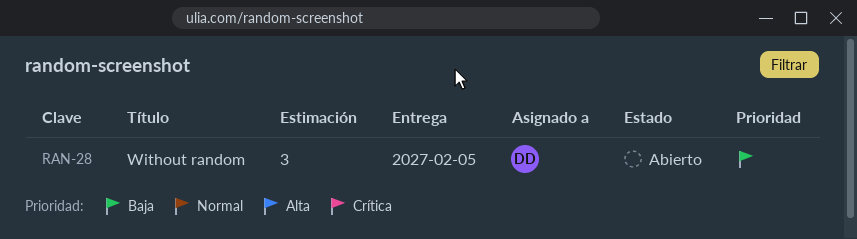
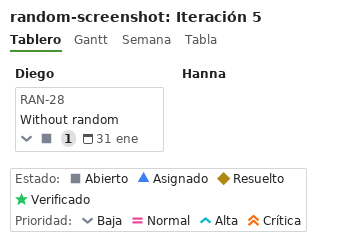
RAN-28, estimate: 3 -> 1
RAN-28, due: Feb 5 -> Jan 31

